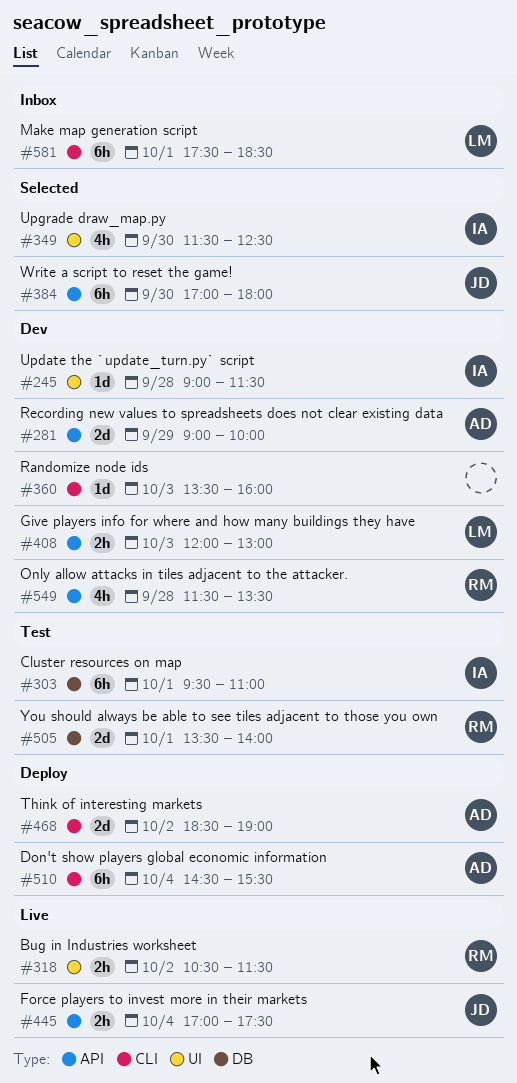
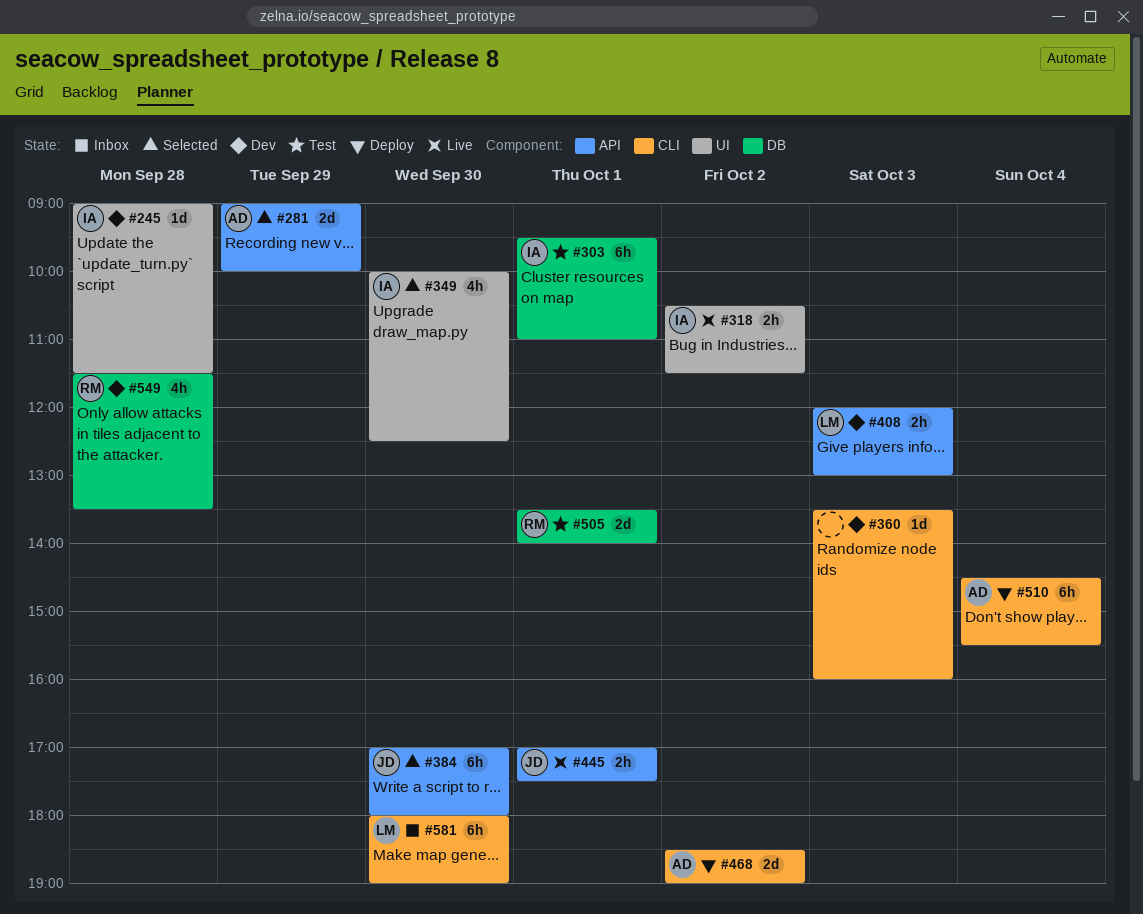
#281, status: Dev -> Selected
#318, owner: RM -> IA
#349, begins: 11:30 -> 10:00
#445, day: Oct 4 -> Oct 1
#549, label: API -> DB
#581, day: Oct 1 -> Sep 30
#581, begins: 17:30 -> 18:00
#581, ends: 18:30 -> 19:00

